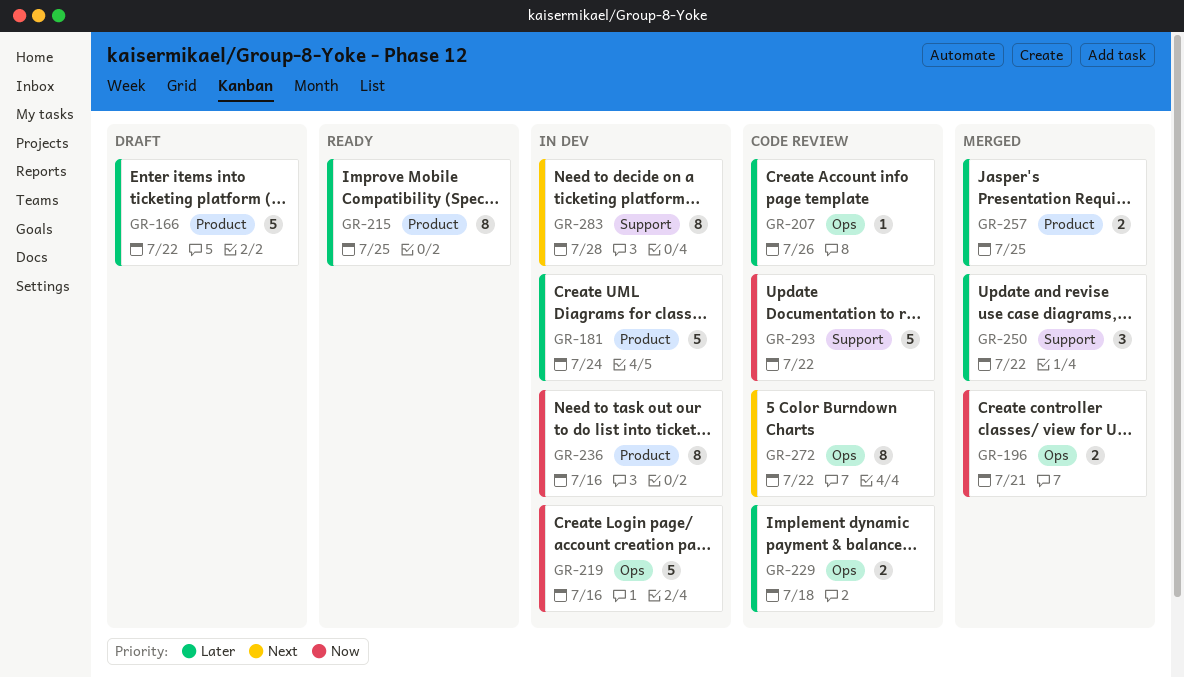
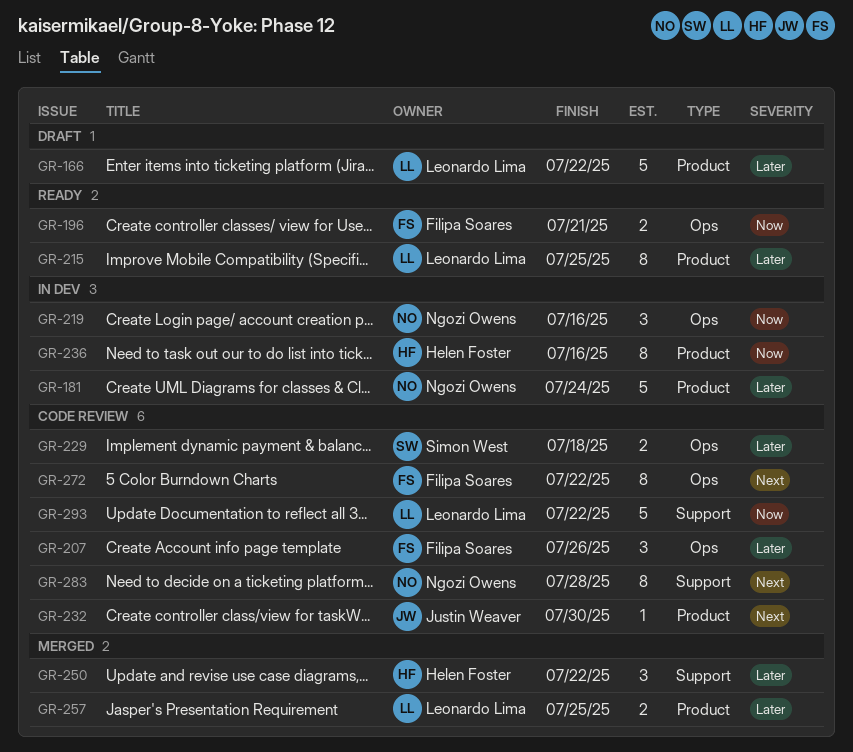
GR-196, status: Merged -> Ready
GR-207, estimate: 1 -> 3
GR-219, estimate: 5 -> 3
GR-232: none -> present
GR-283, status: In dev -> Code review

